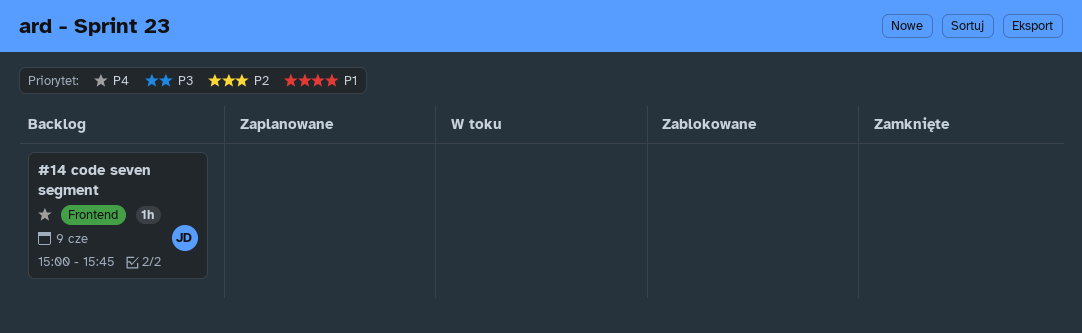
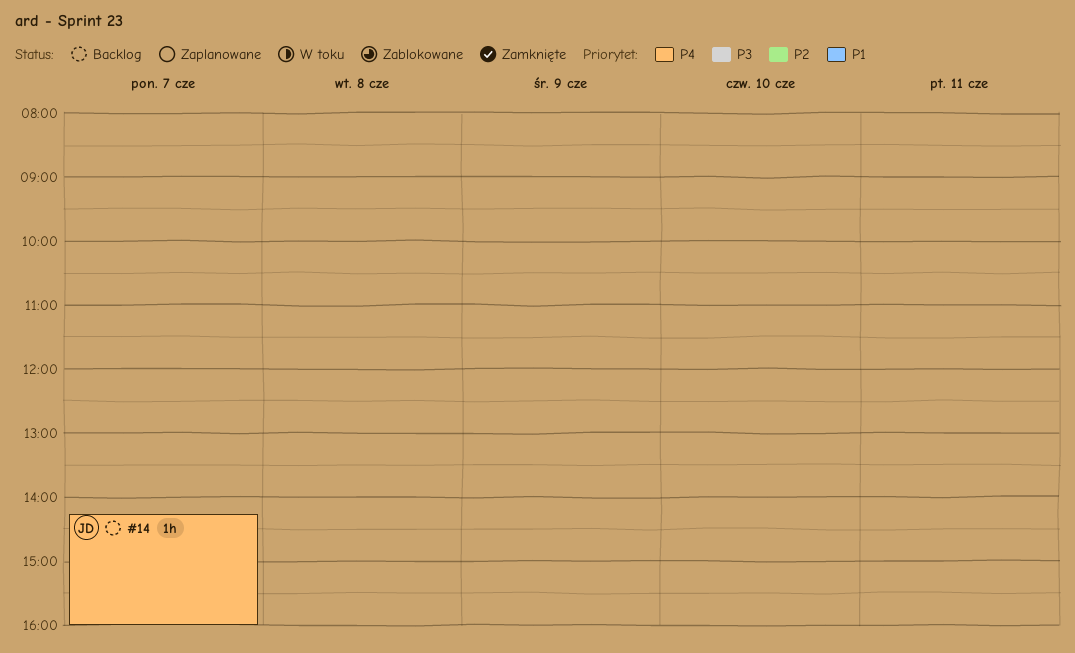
#14, day: Jun 9 -> Jun 7
#14, begins: 15:00 -> 14:15
#14, ends: 15:45 -> 16:00

